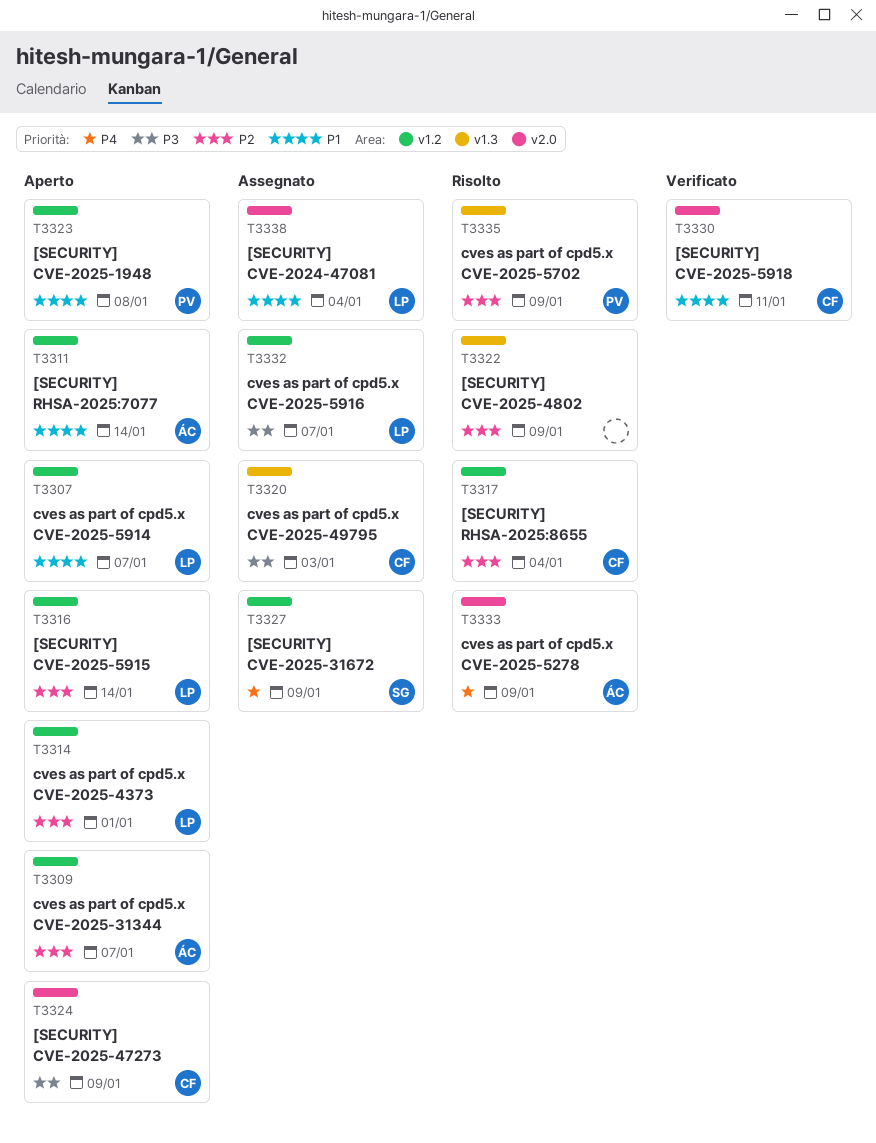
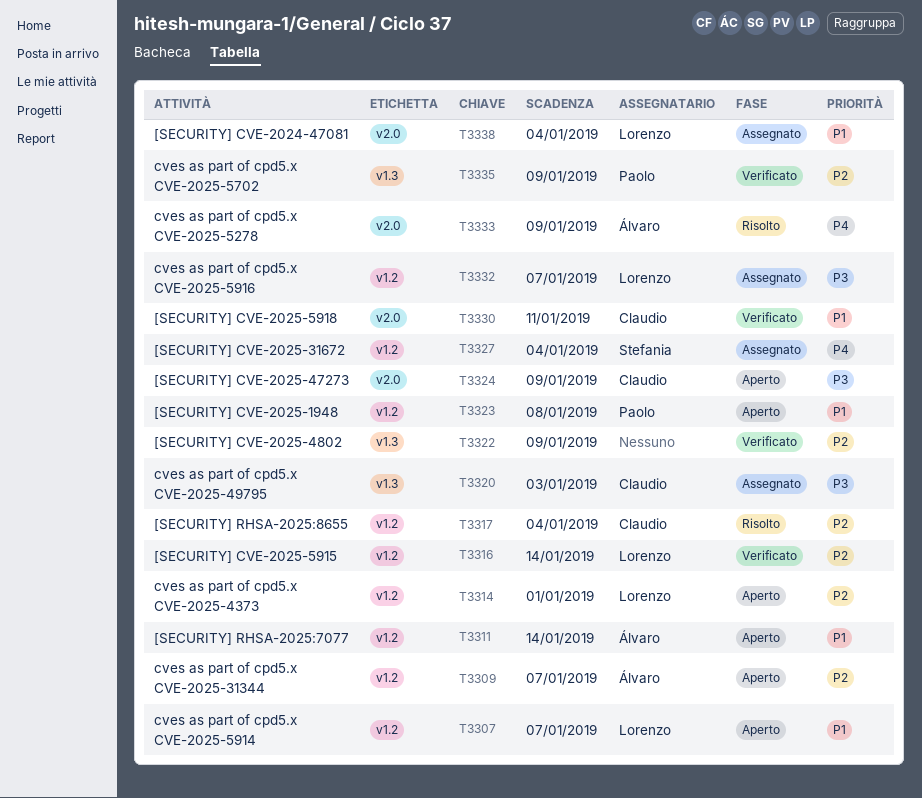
T3316, status: Aperto -> Verificato
T3322, status: Risolto -> Verificato
T3327, due: Jan 9 -> Jan 4
T3335, status: Risolto -> Verificato

